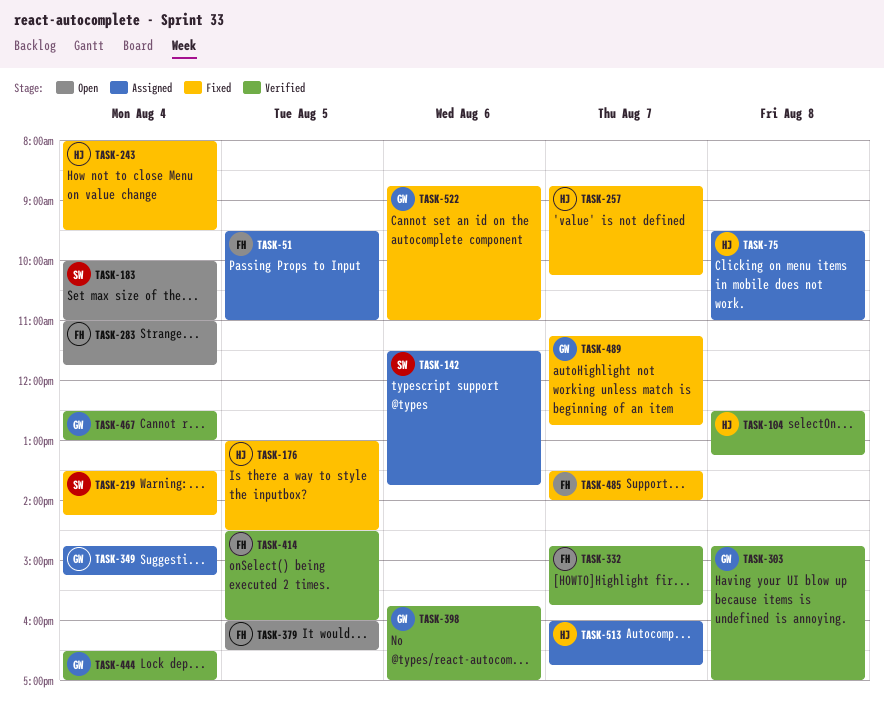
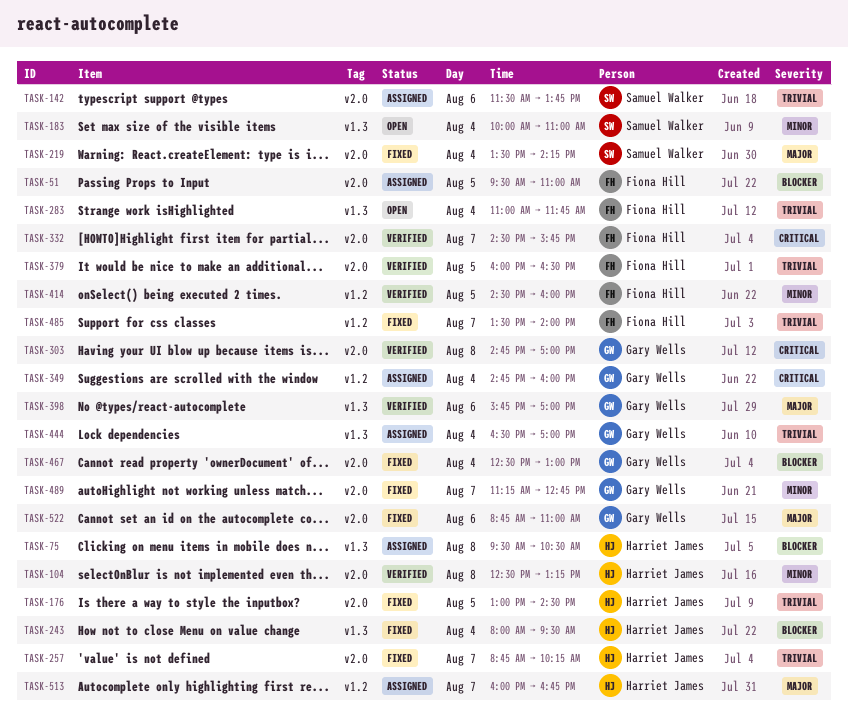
TASK-75, ends: 11:00 -> 10:30
TASK-332, begins: 14:45 -> 14:30
TASK-349, ends: 15:15 -> 16:00
TASK-379, status: Open -> Verified
TASK-444, status: Verified -> Assigned
TASK-467, status: Verified -> Fixed

